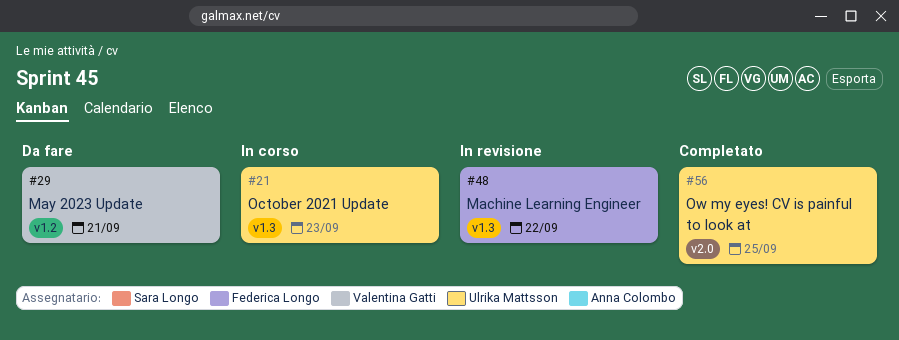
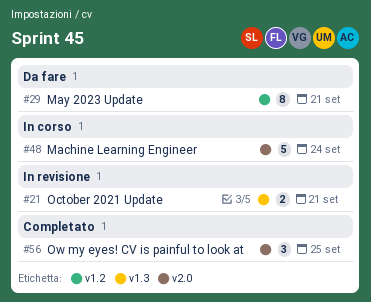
#21, status: In corso -> In revisione
#21, day: Sep 23 -> Sep 21
#48, status: In revisione -> In corso
#48, label: v1.3 -> v2.0
#48, day: Sep 22 -> Sep 24

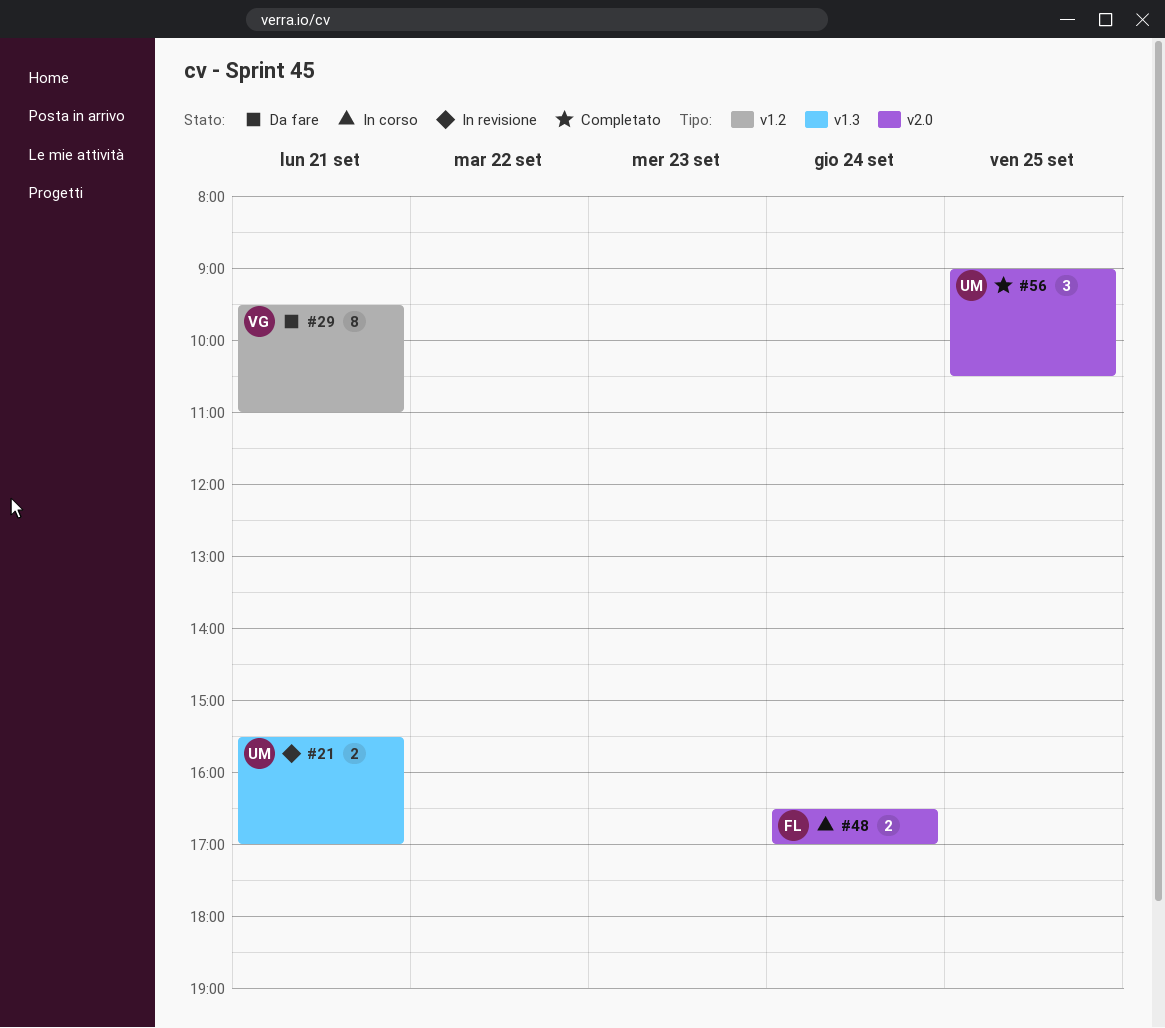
#48, estimate: 5 -> 2

